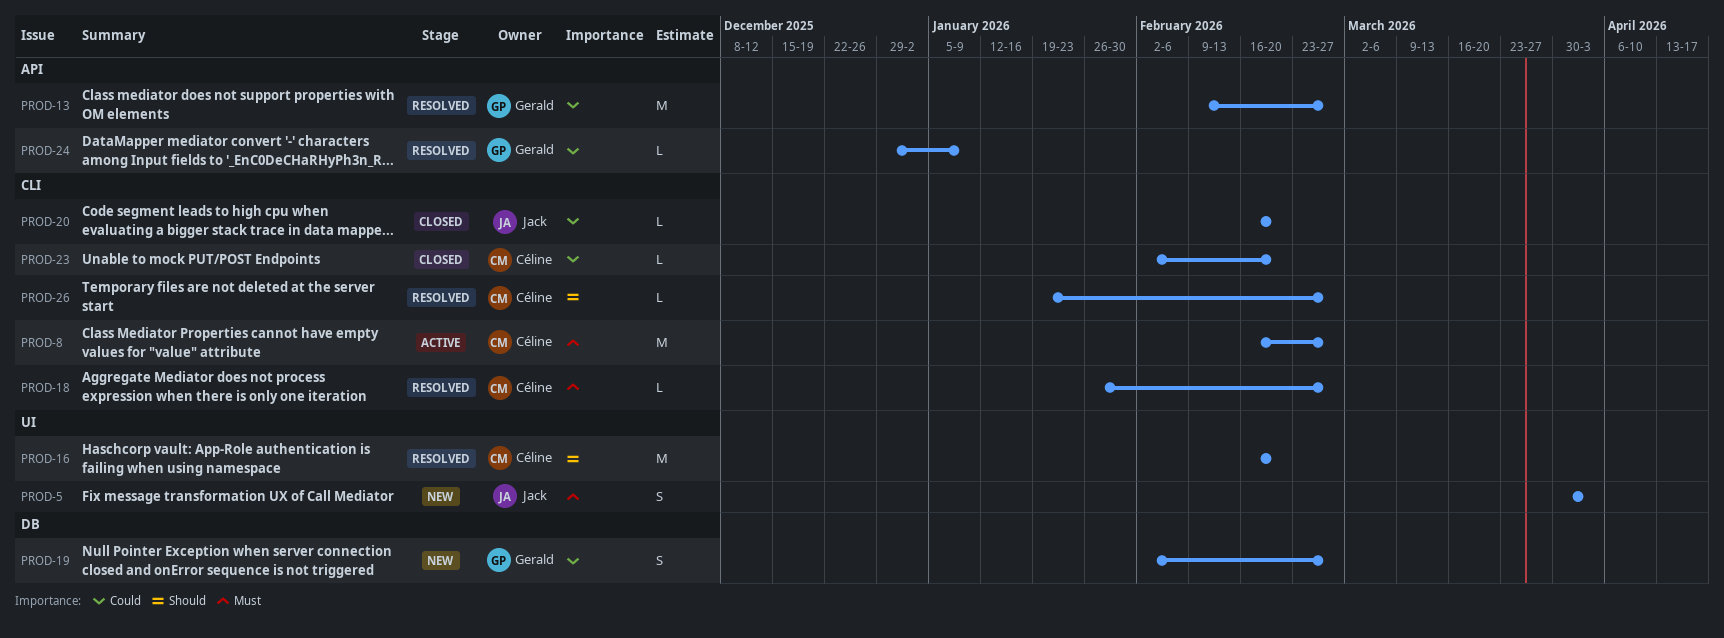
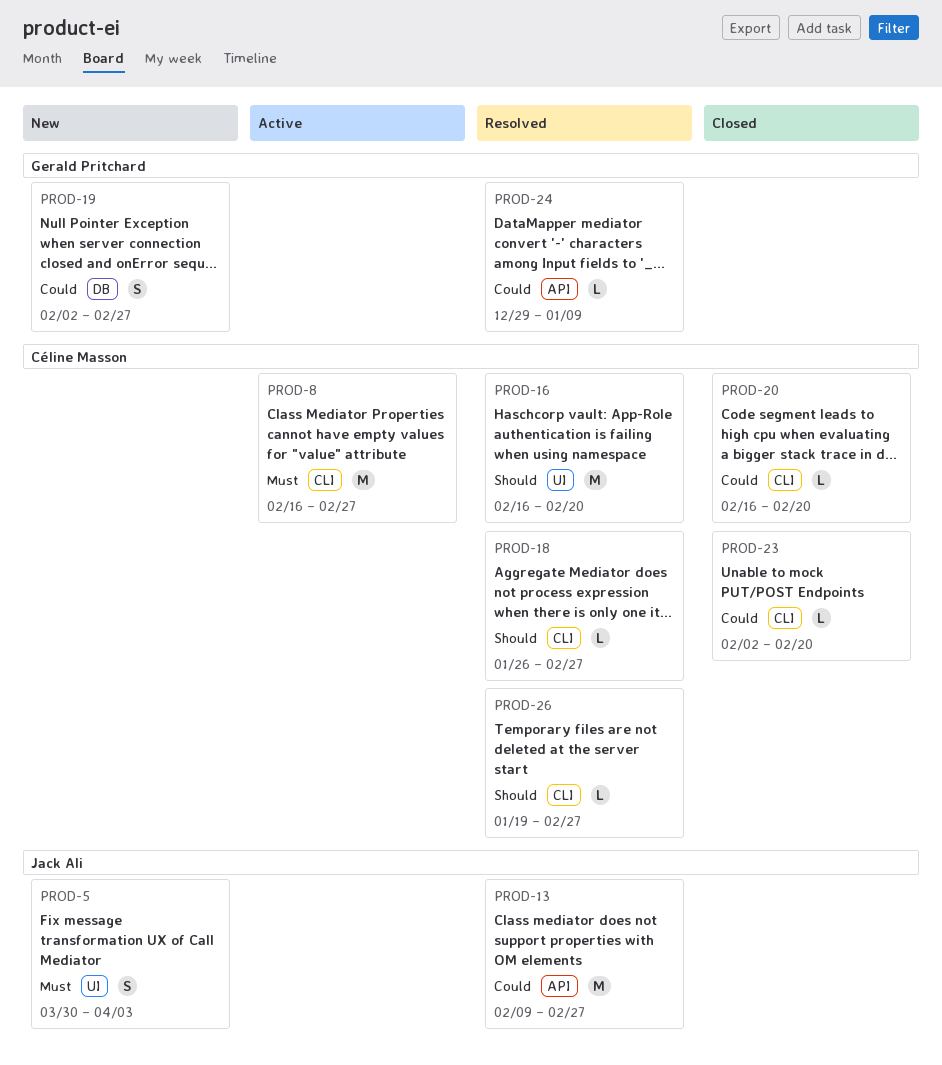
PROD-13, owner: Gerald Pritchard -> Jack Ali
PROD-18, priority: Must -> Should
PROD-20, owner: Jack Ali -> Céline Masson

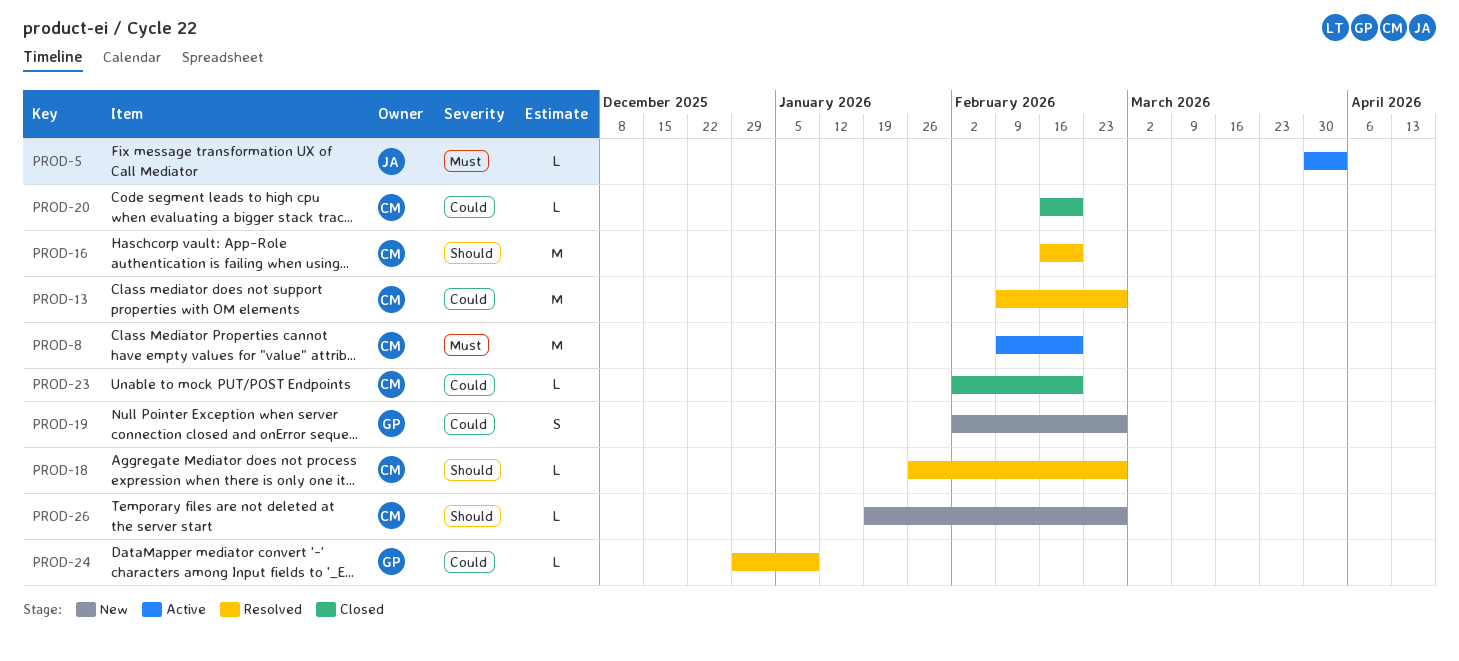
PROD-5, status: New -> Active
PROD-5, estimate: S -> L
PROD-8, start: Feb 16 -> Feb 9
PROD-8, due: Feb 27 -> Feb 20
PROD-13, owner: Jack Ali -> Céline Masson
PROD-26, status: Resolved -> New

